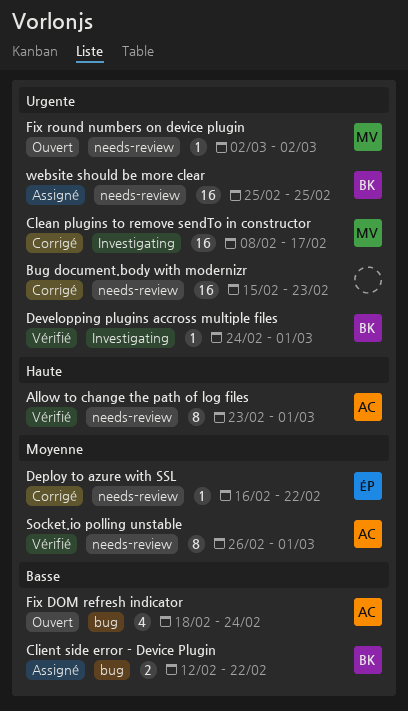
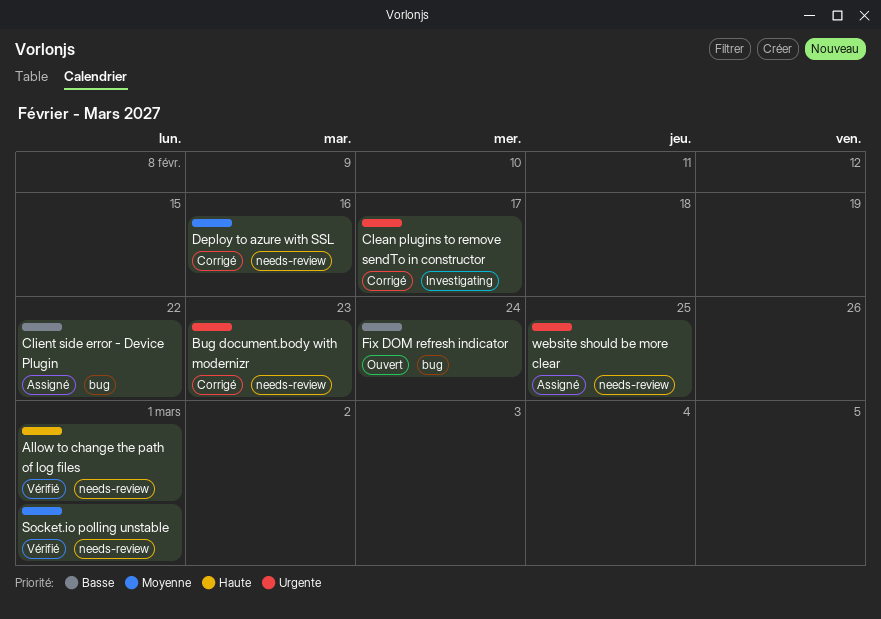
Deploy to azure with SSL, due: Feb 22 -> Feb 16
Developping plugins accross multiple files: present -> none
Fix round numbers on device plugin: present -> none

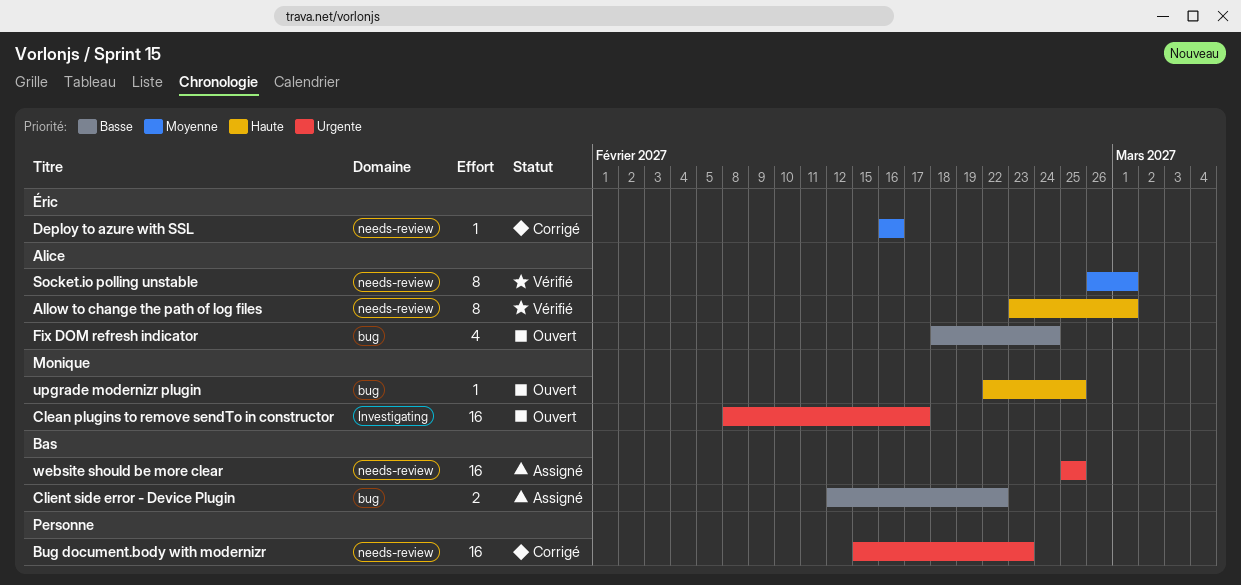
Clean plugins to remove sendTo in constructor, status: Corrigé -> Ouvert
upgrade modernizr plugin: none -> present

